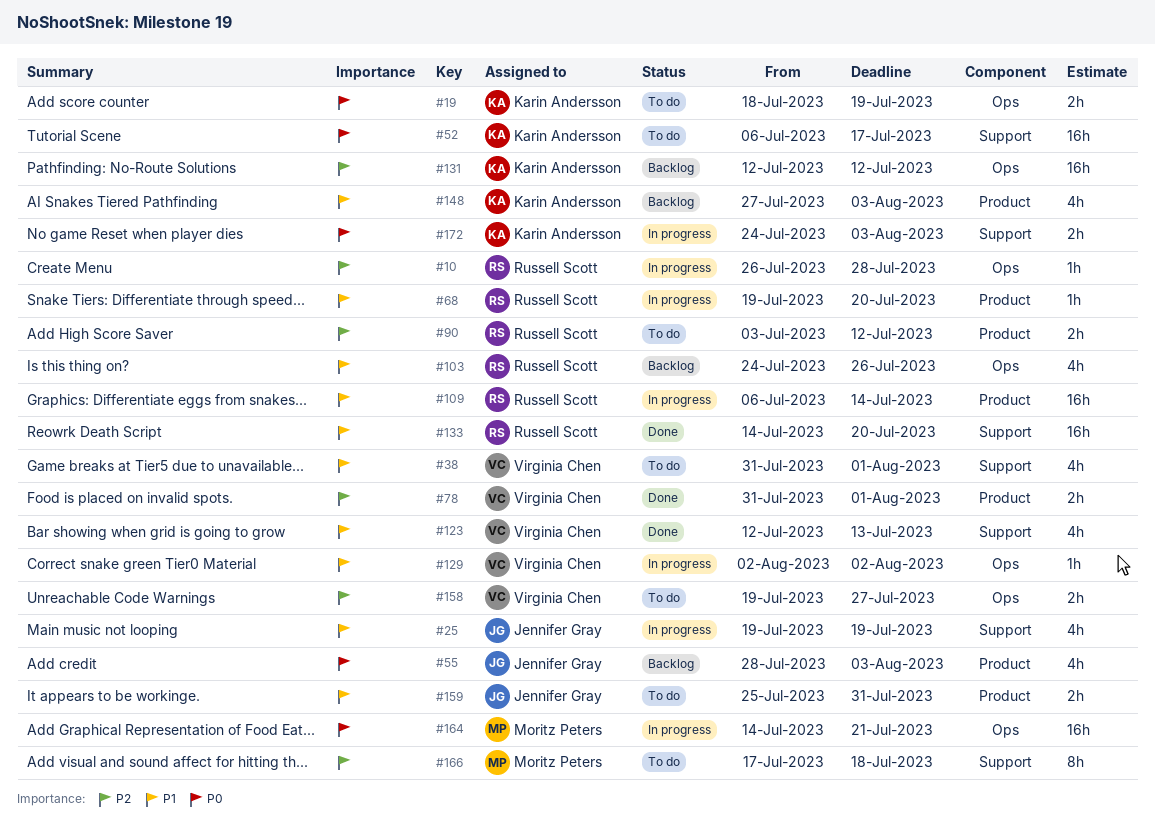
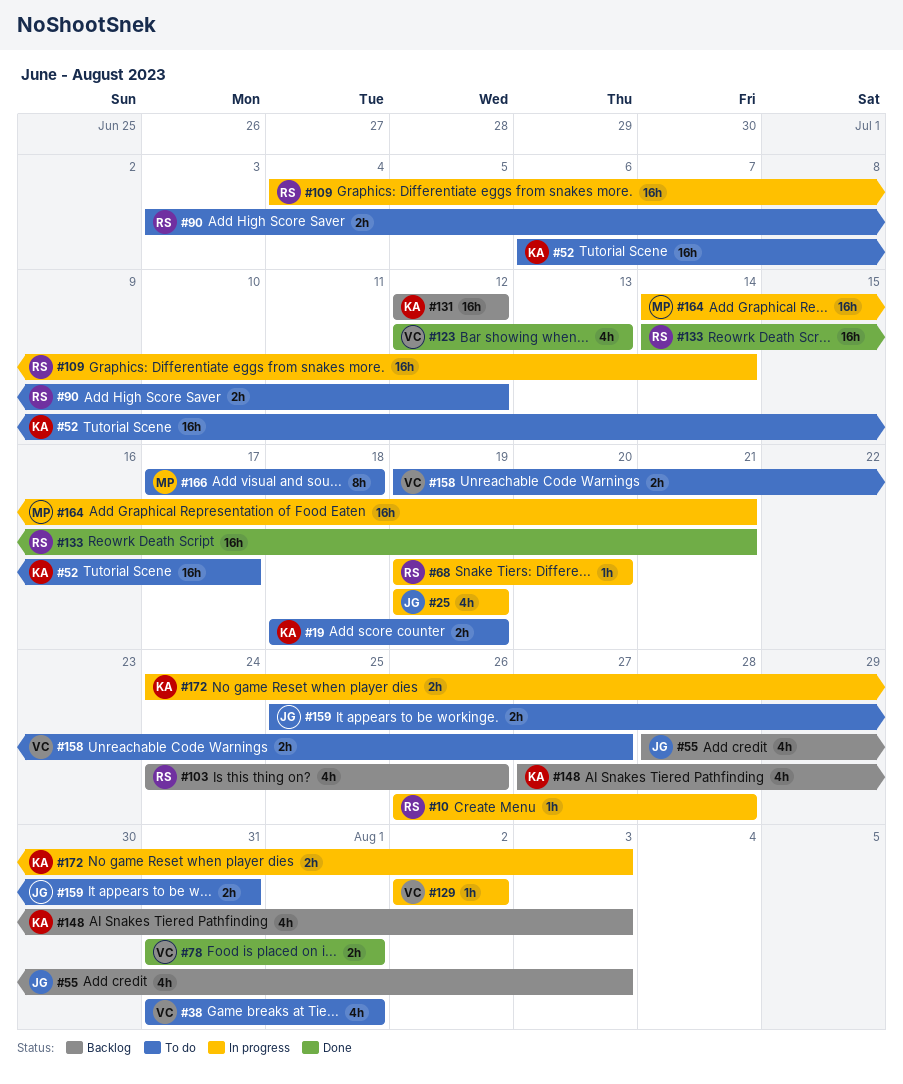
#109, start: Jul 6 -> Jul 4
#133, due: Jul 20 -> Jul 21

